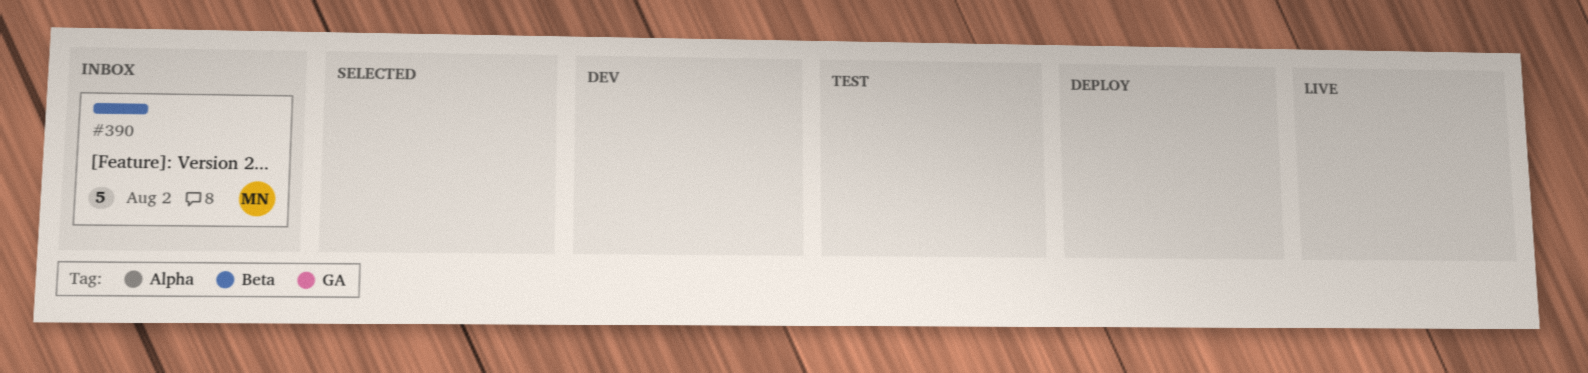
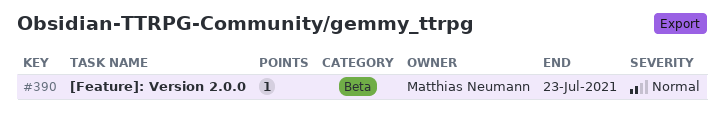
#390, estimate: 5 -> 1
#390, due: Aug 2 -> Jul 23

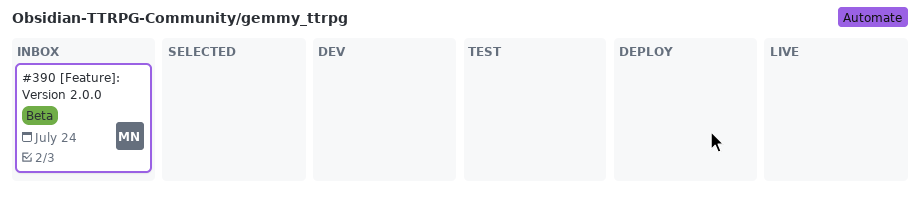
#390, due: Jul 23 -> Jul 24

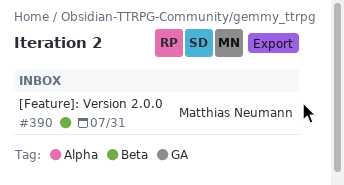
#390, due: Jul 24 -> Jul 31

